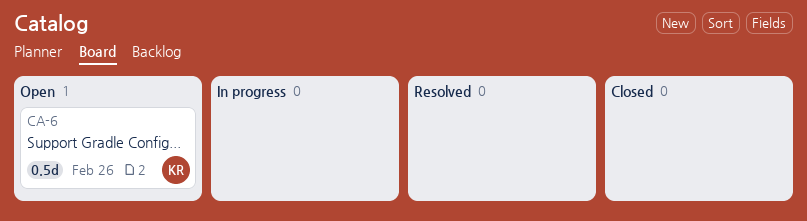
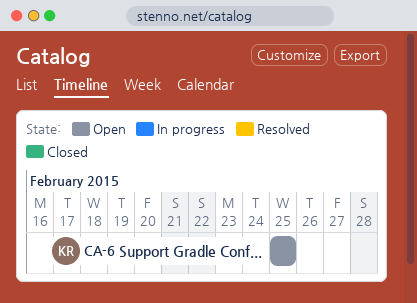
CA-6, due: Feb 26 -> Feb 25

